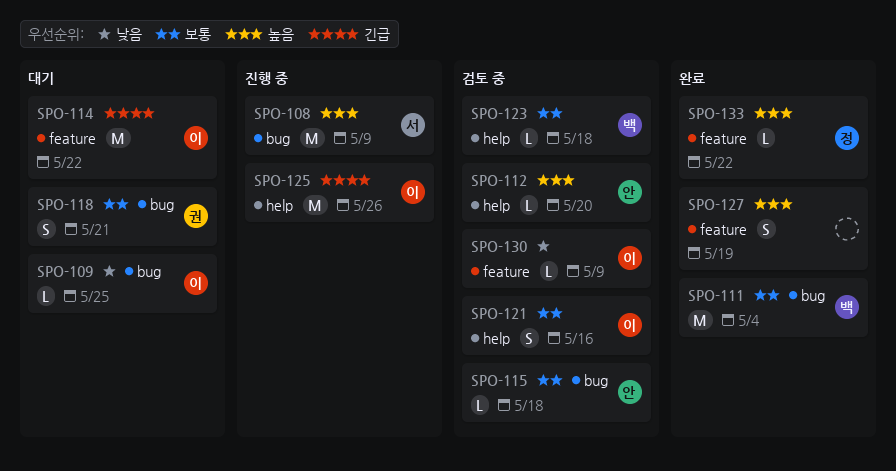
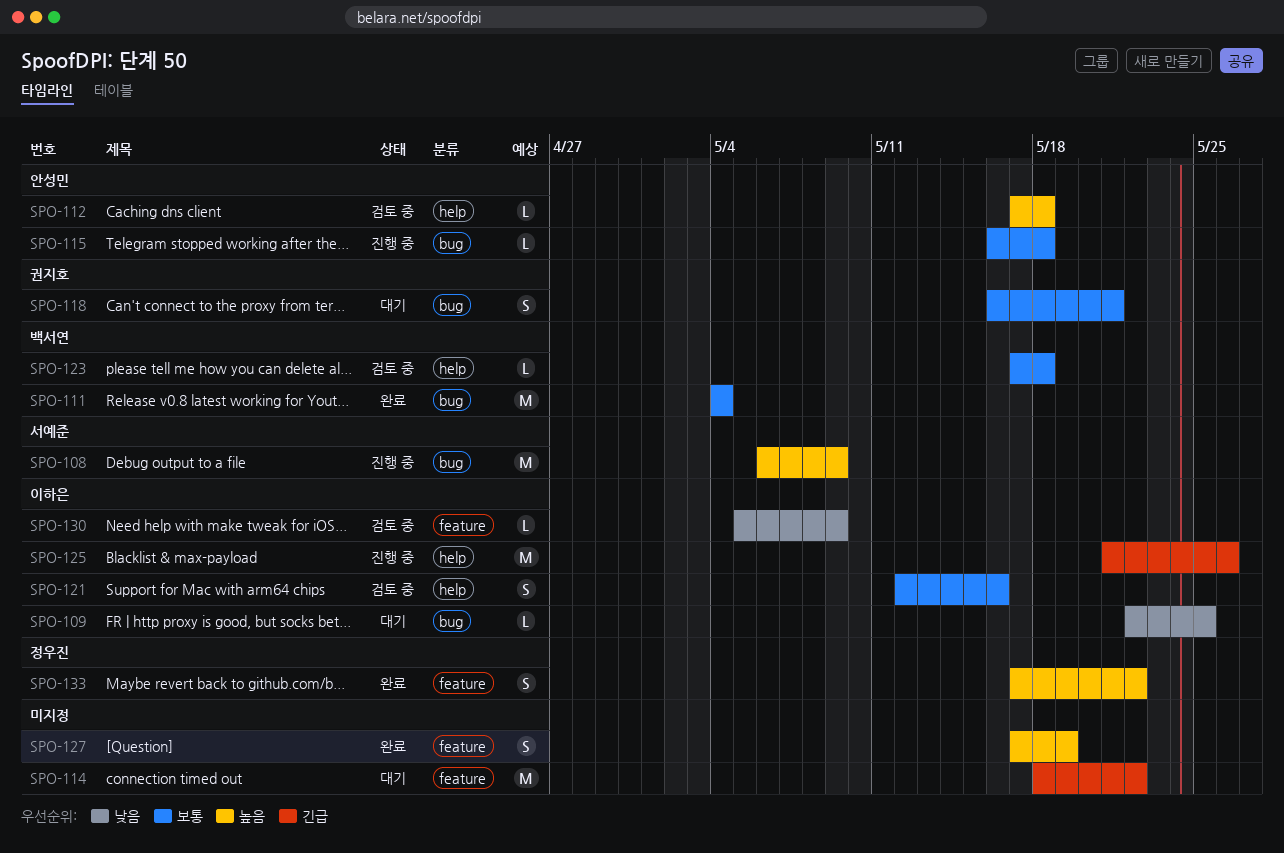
SPO-112, due: May 20 -> May 18
SPO-114, owner: 이하은 -> none
SPO-115, status: 검토 중 -> 진행 중
SPO-133, estimate: L -> S

